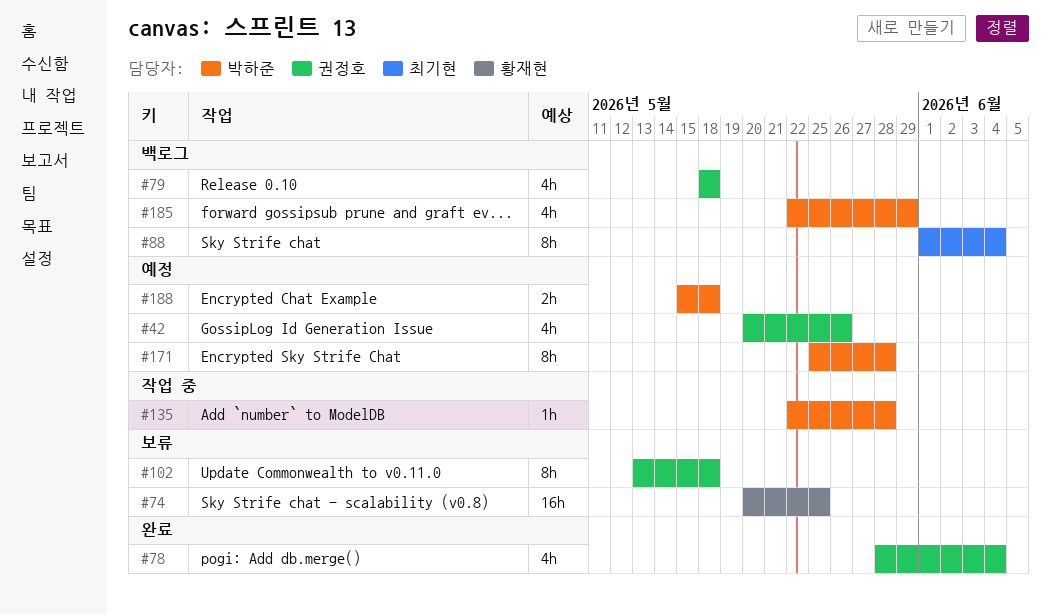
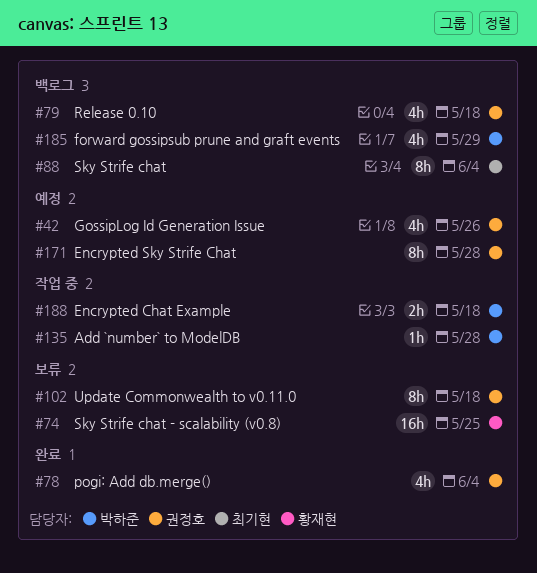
#171, owner: 박하준 -> 권정호
#188, status: 예정 -> 작업 중

